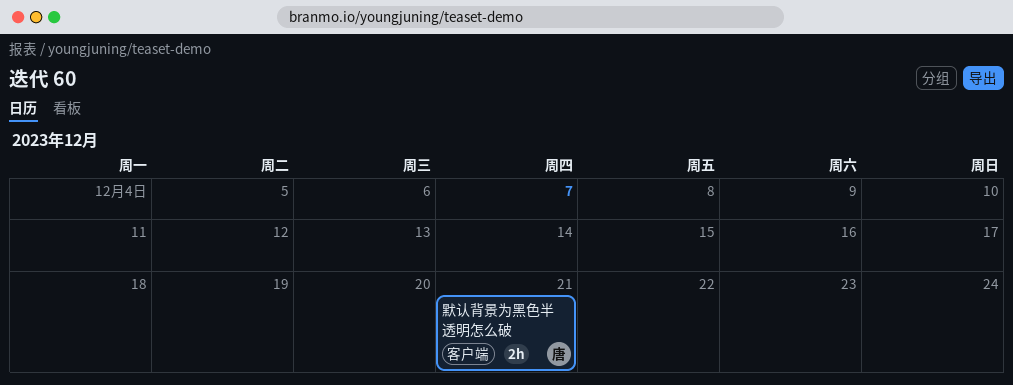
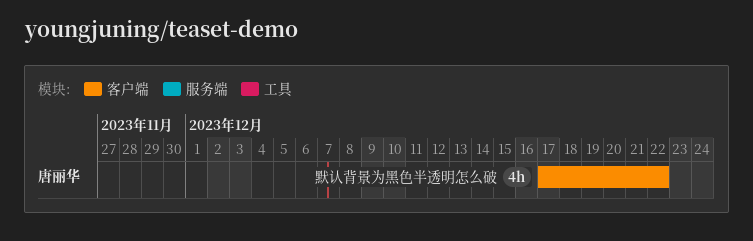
默认背景为黑色半透明怎么破, estimate: 2h -> 4h
默认背景为黑色半透明怎么破, due: Dec 21 -> Dec 22

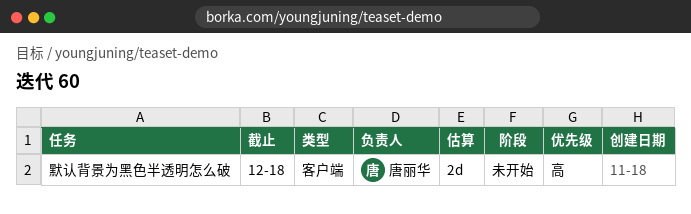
默认背景为黑色半透明怎么破, estimate: 4h -> 2d
默认背景为黑色半透明怎么破, due: Dec 22 -> Dec 18

